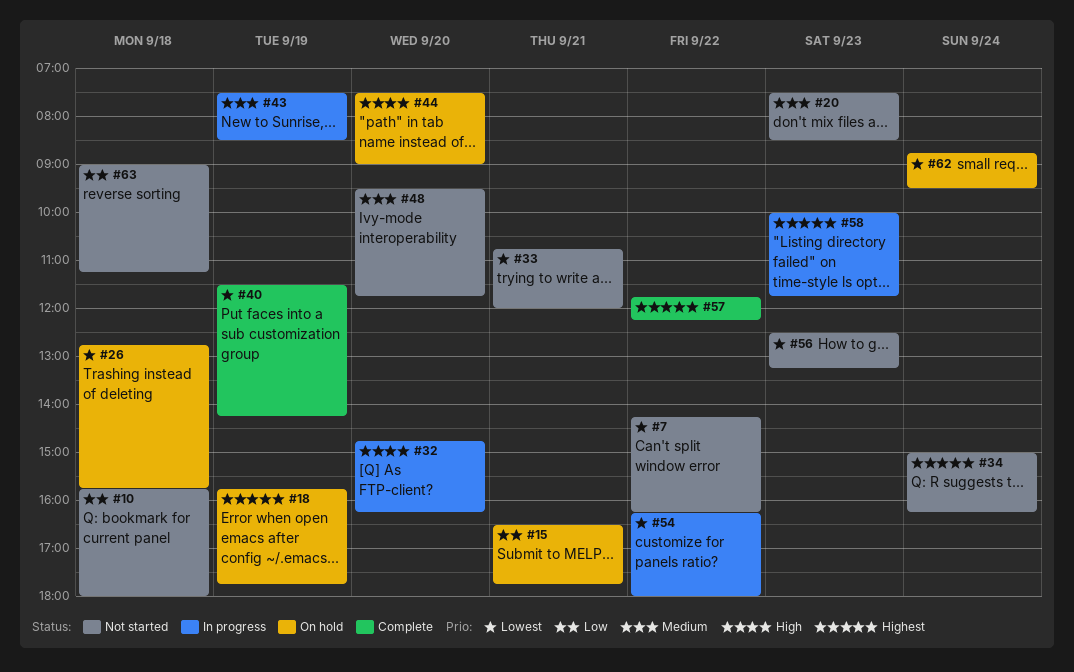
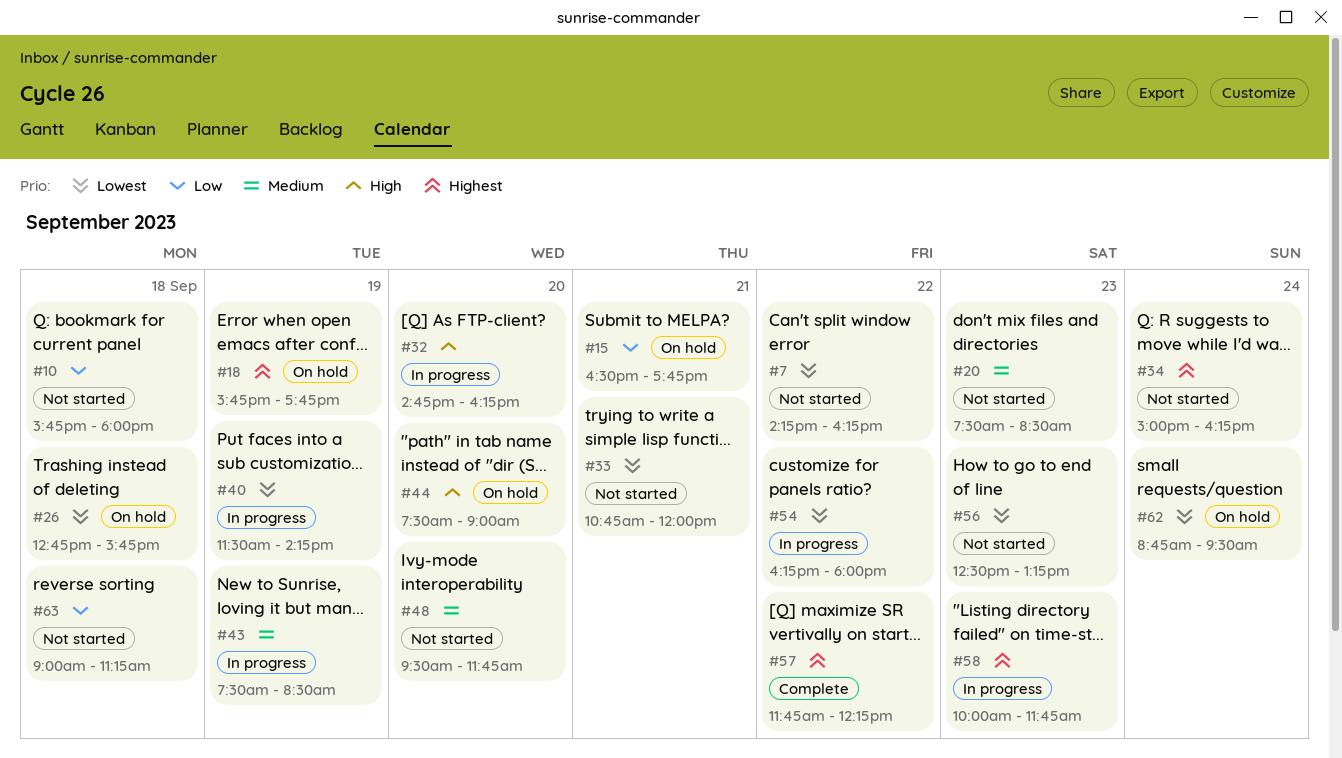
#40, status: Complete -> In progress

